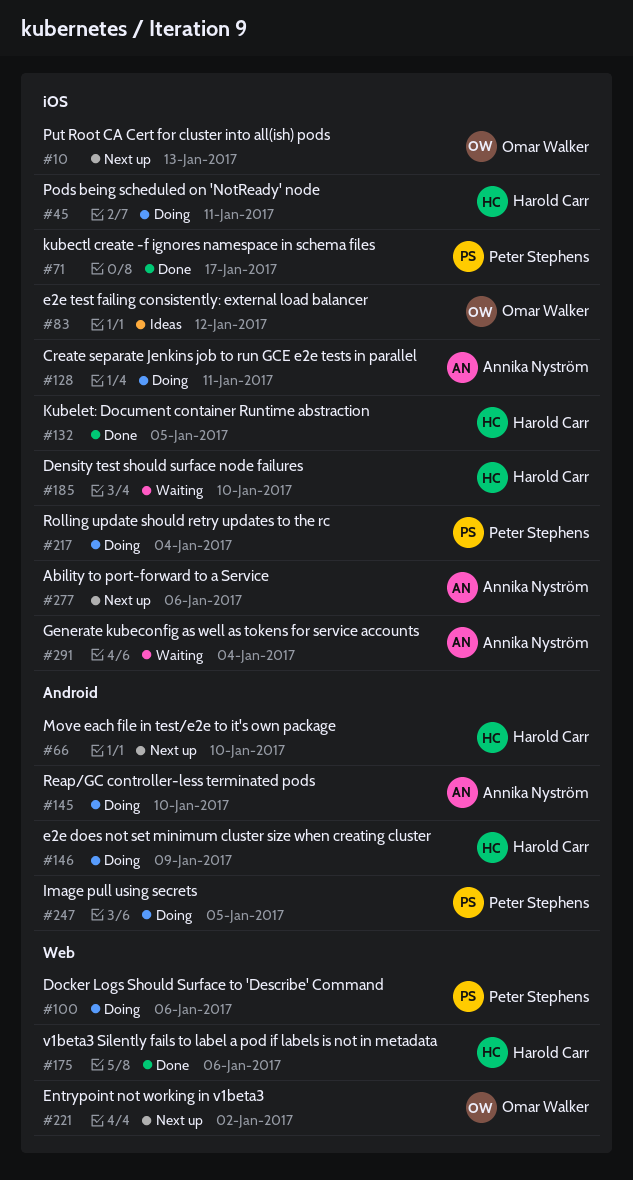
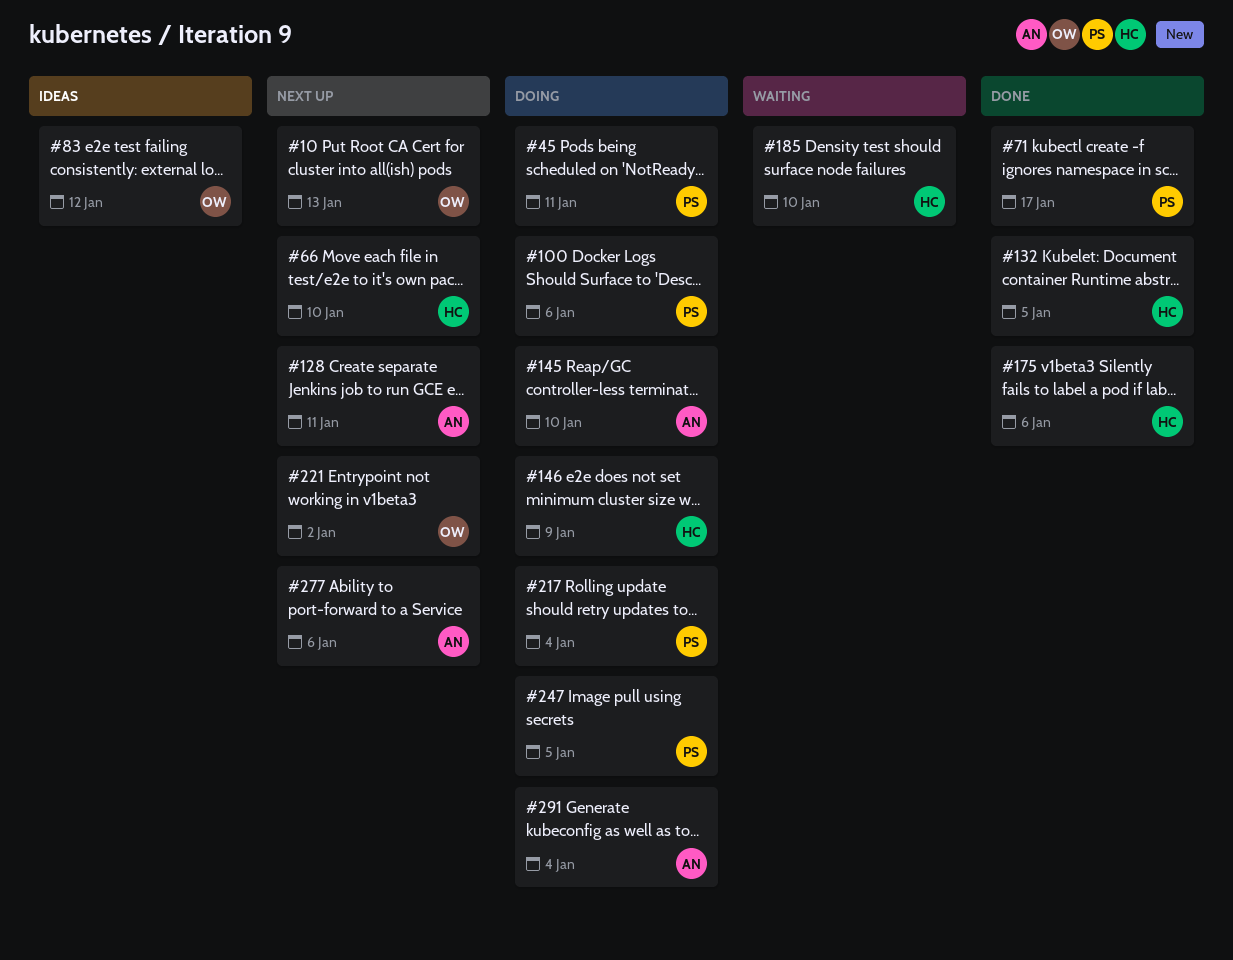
#45, owner: Harold Carr -> Peter Stephens
#128, status: Doing -> Next up
#291, status: Waiting -> Doing

